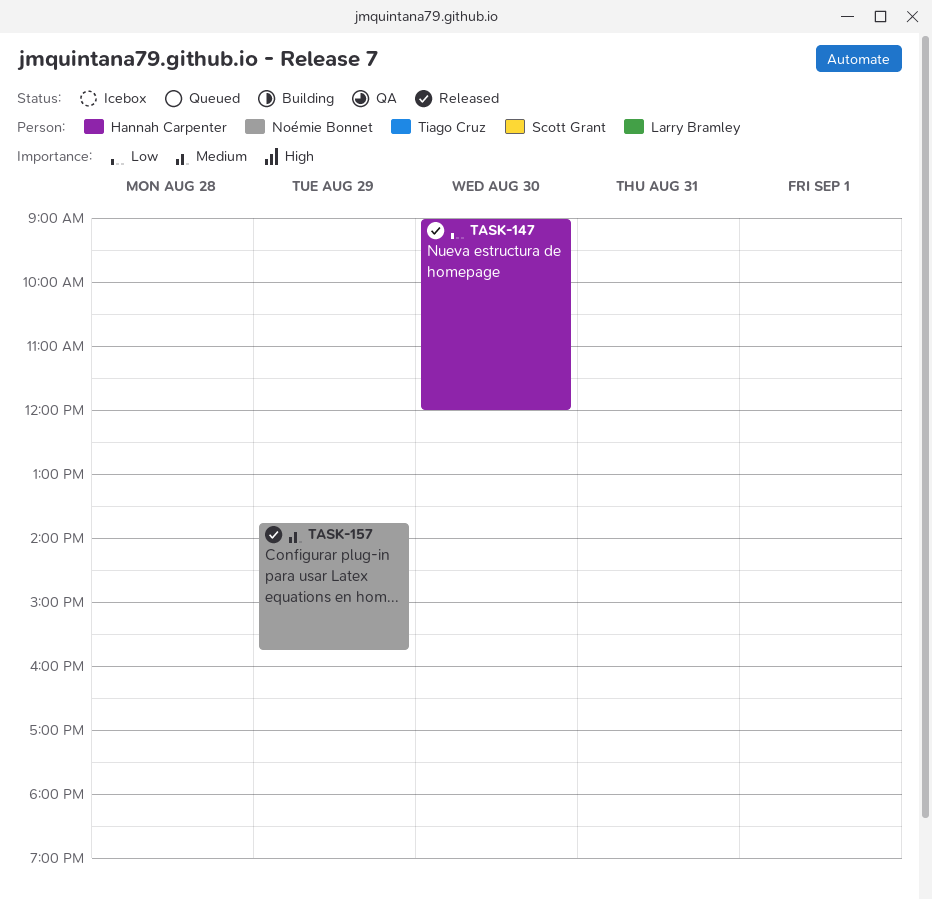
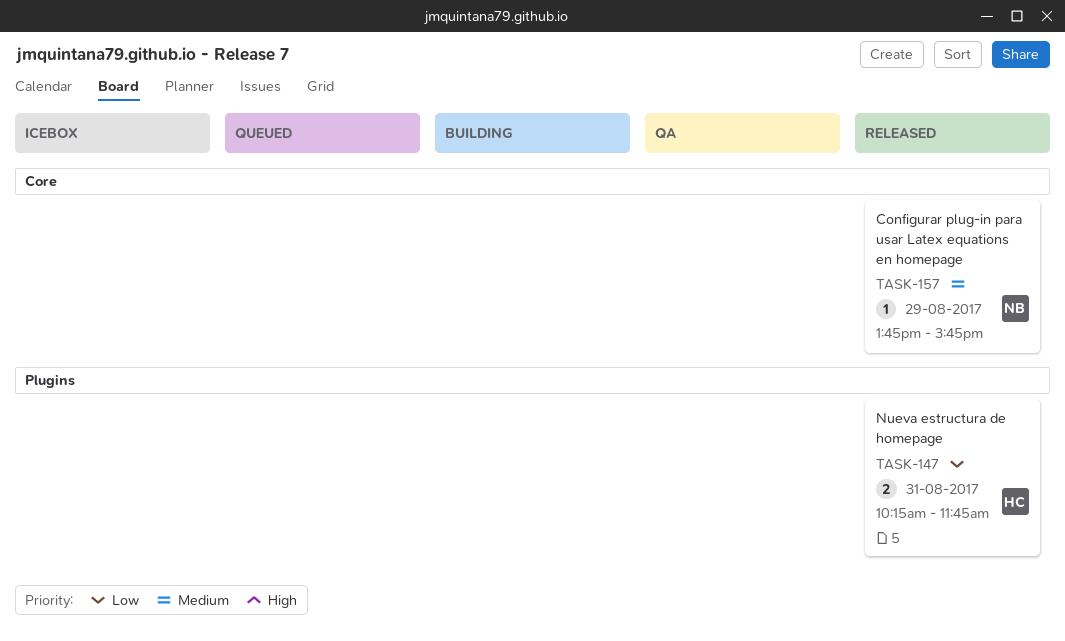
TASK-147, day: Aug 30 -> Aug 31
TASK-147, begins: 09:00 -> 10:15
TASK-147, ends: 12:00 -> 11:45

